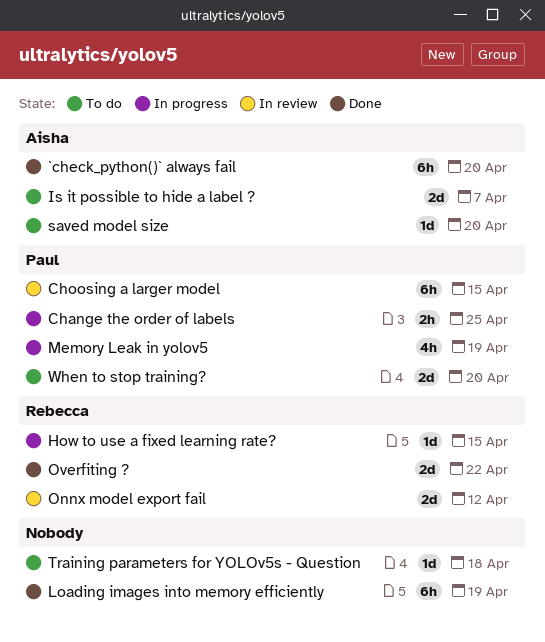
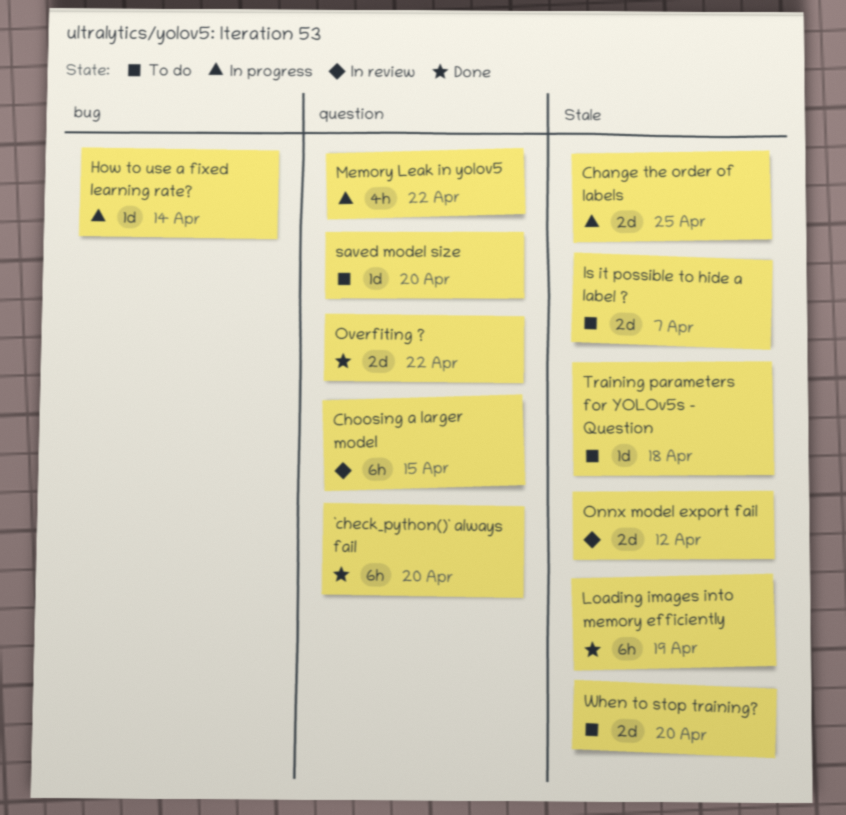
Change the order of labels, estimate: 2h -> 2d
How to use a fixed learning rate?, due: Apr 15 -> Apr 14
Memory Leak in yolov5, due: Apr 19 -> Apr 22

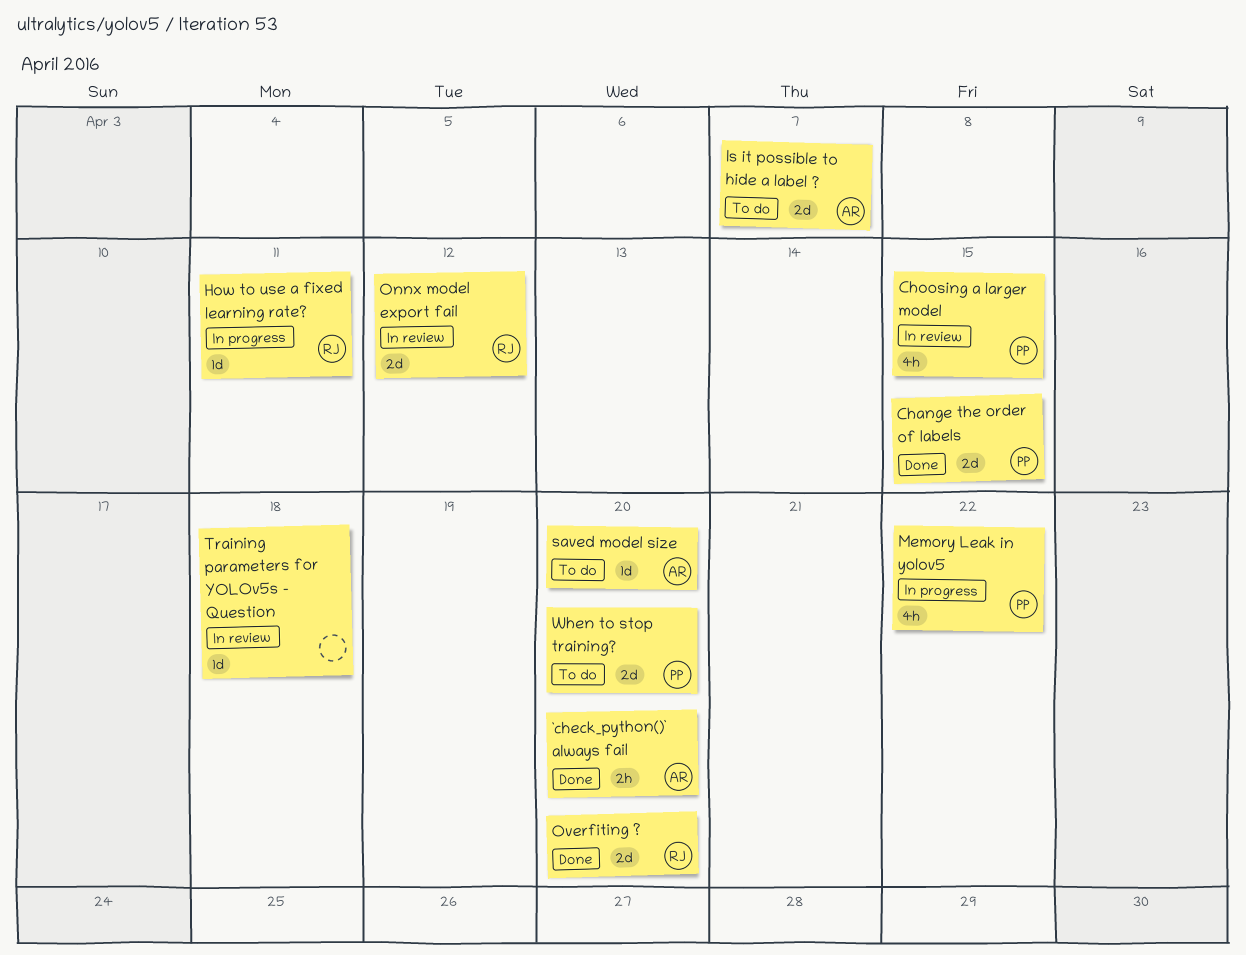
`check_python()` always fail, estimate: 6h -> 2h
Change the order of labels, status: In progress -> Done
Change the order of labels, due: Apr 25 -> Apr 15
Choosing a larger model, estimate: 6h -> 4h
How to use a fixed learning rate?, due: Apr 14 -> Apr 11
Loading images into memory efficiently: present -> none
Overfiting ?, due: Apr 22 -> Apr 20
Training parameters for YOLOv5s - Question, status: To do -> In review

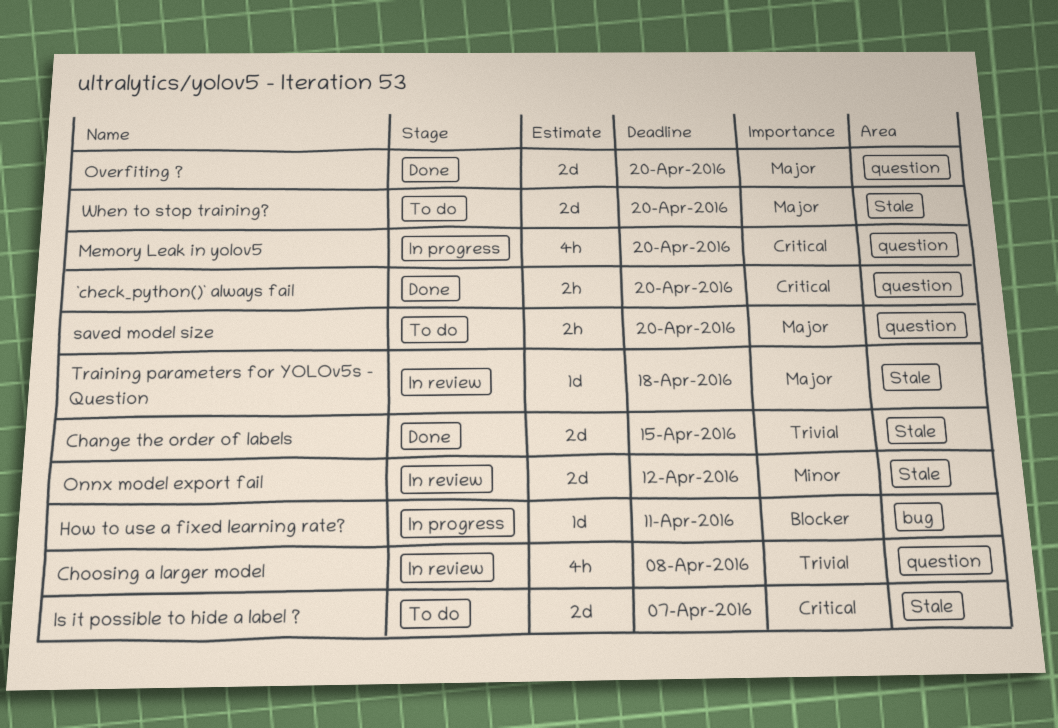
Choosing a larger model, due: Apr 15 -> Apr 8
Memory Leak in yolov5, due: Apr 22 -> Apr 20
saved model size, estimate: 1d -> 2h

